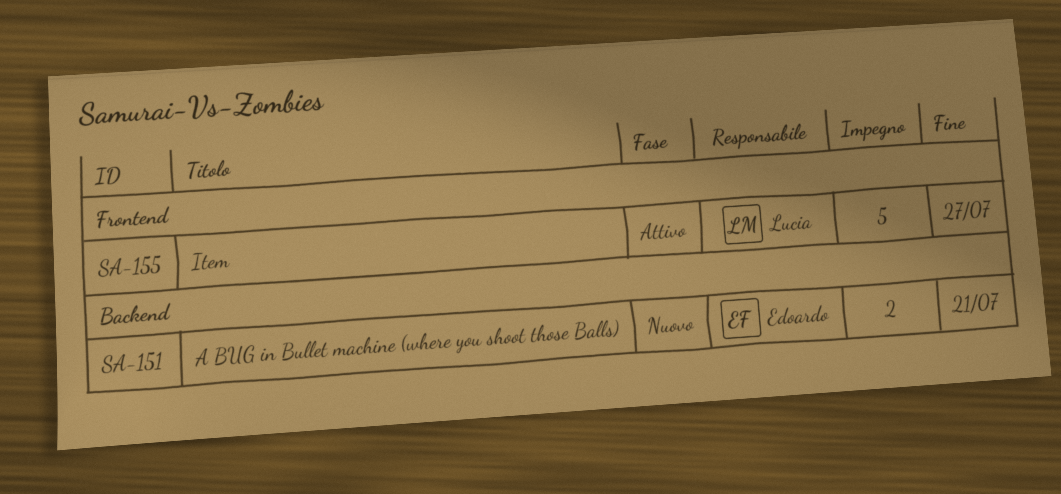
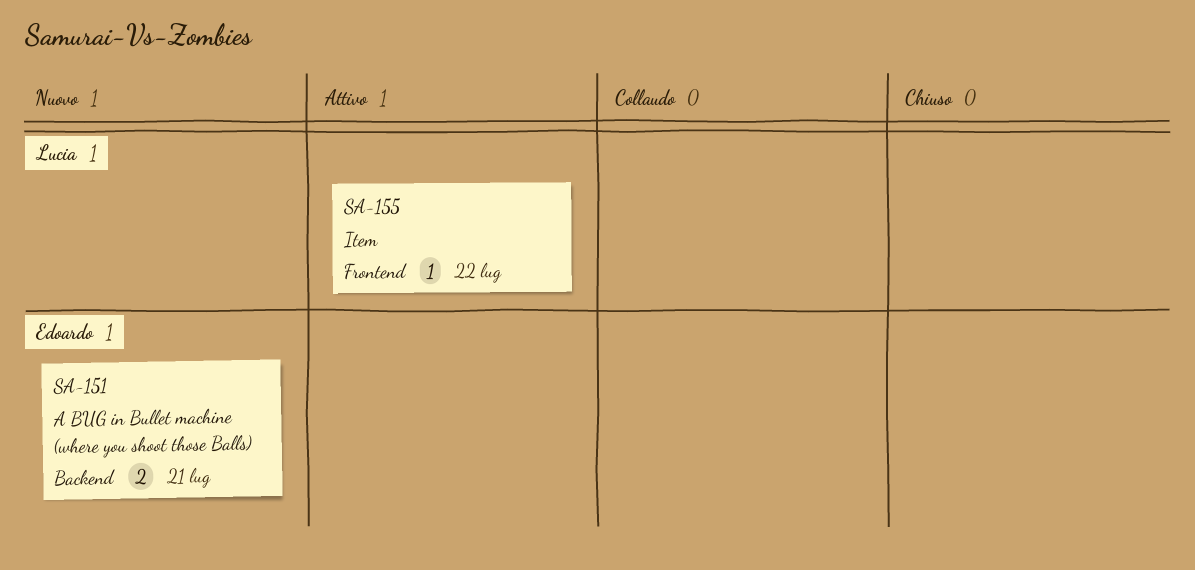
SA-155, estimate: 5 -> 1
SA-155, due: Jul 27 -> Jul 22

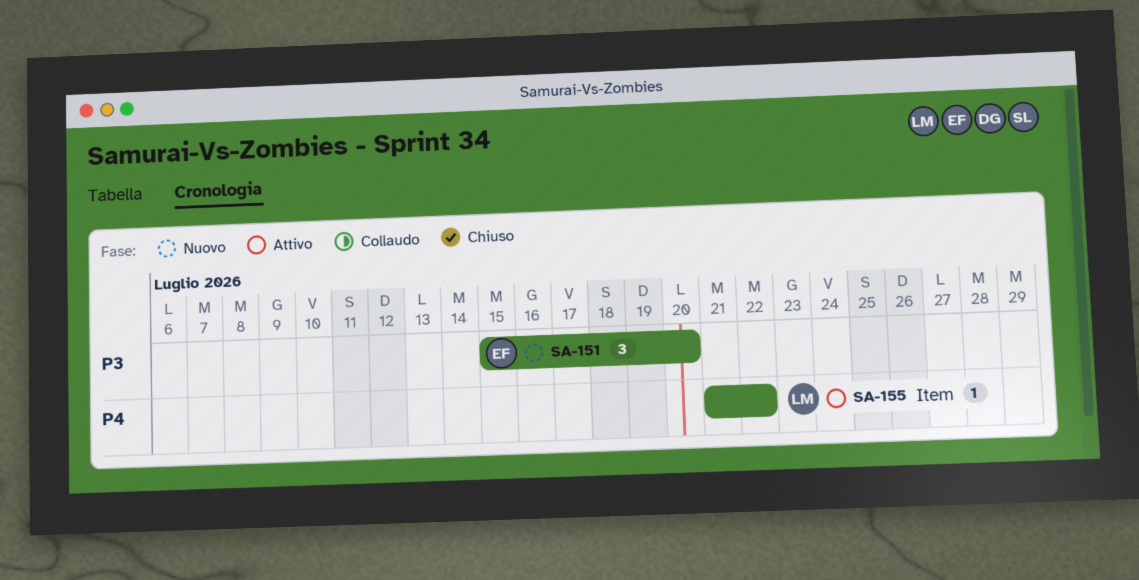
SA-151, estimate: 2 -> 3
SA-151, due: Jul 21 -> Jul 20

